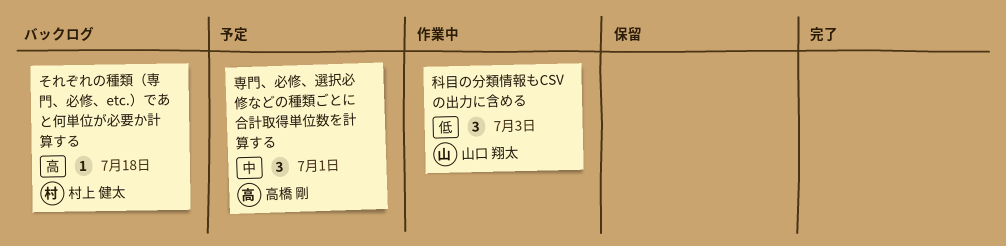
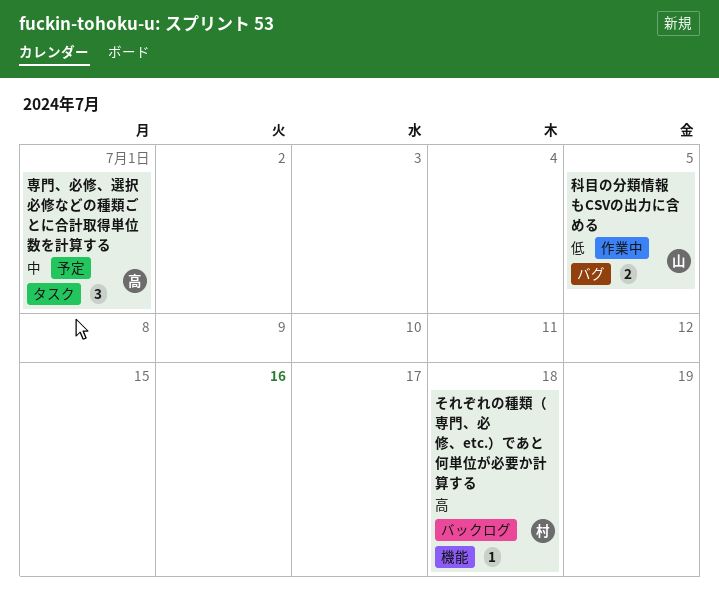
科目の分類情報もCSVの出力に含める, estimate: 3 -> 2
科目の分類情報もCSVの出力に含める, due: Jul 3 -> Jul 5

